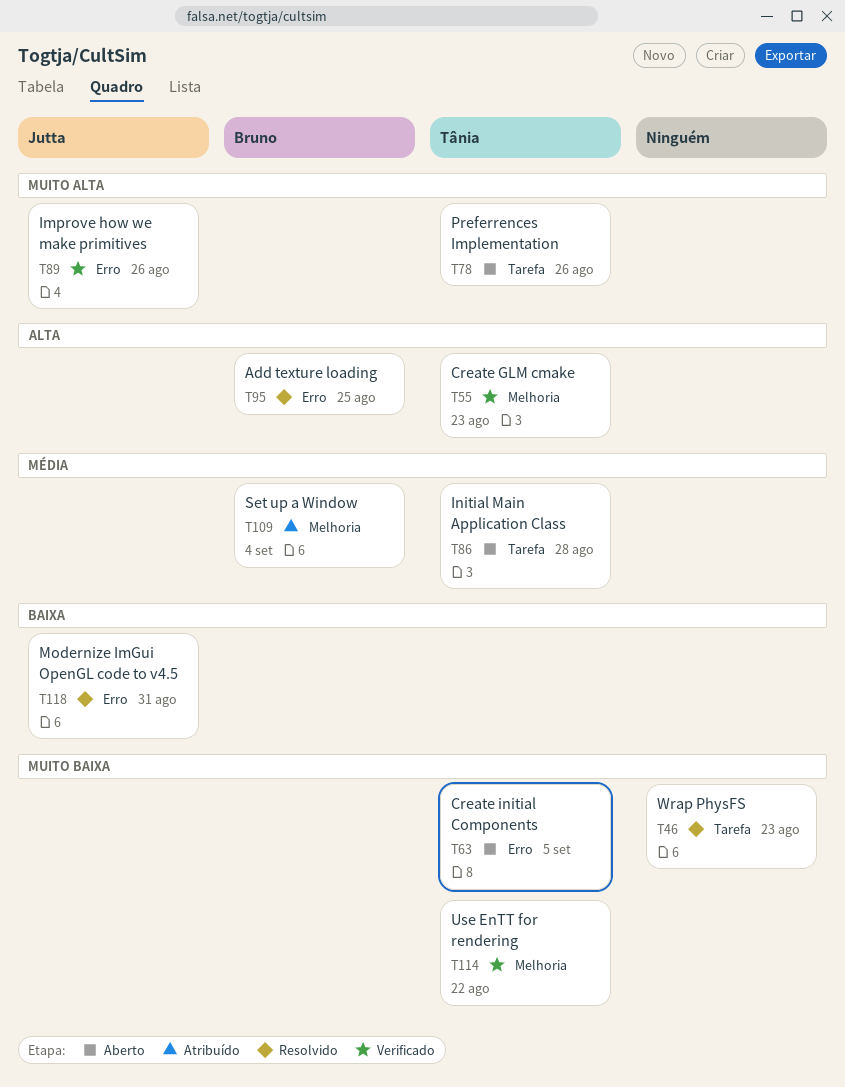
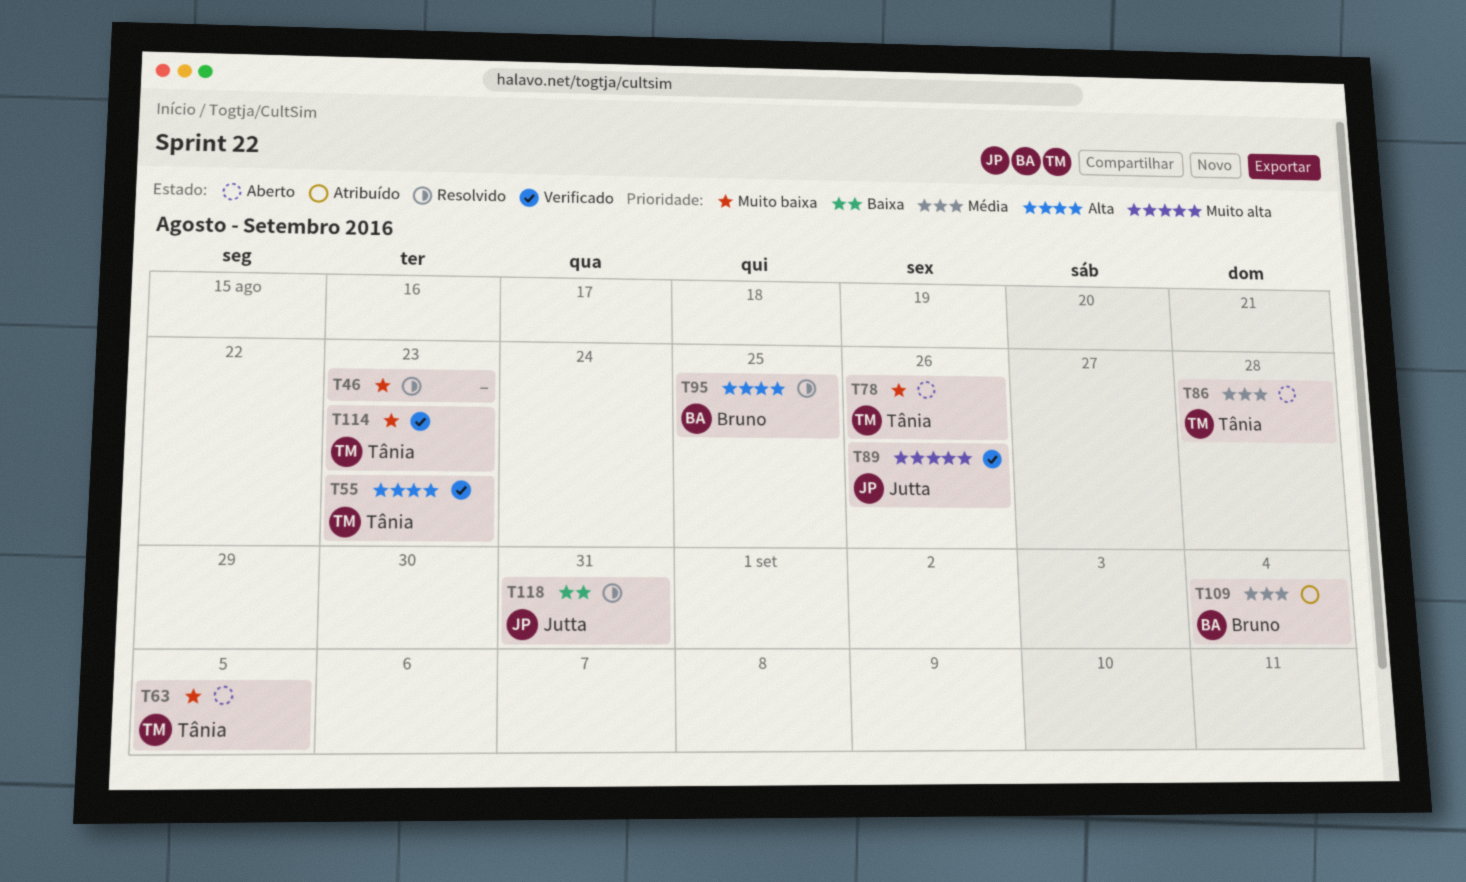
T78, priority: Muito alta -> Muito baixa
T114, due: Aug 22 -> Aug 23

